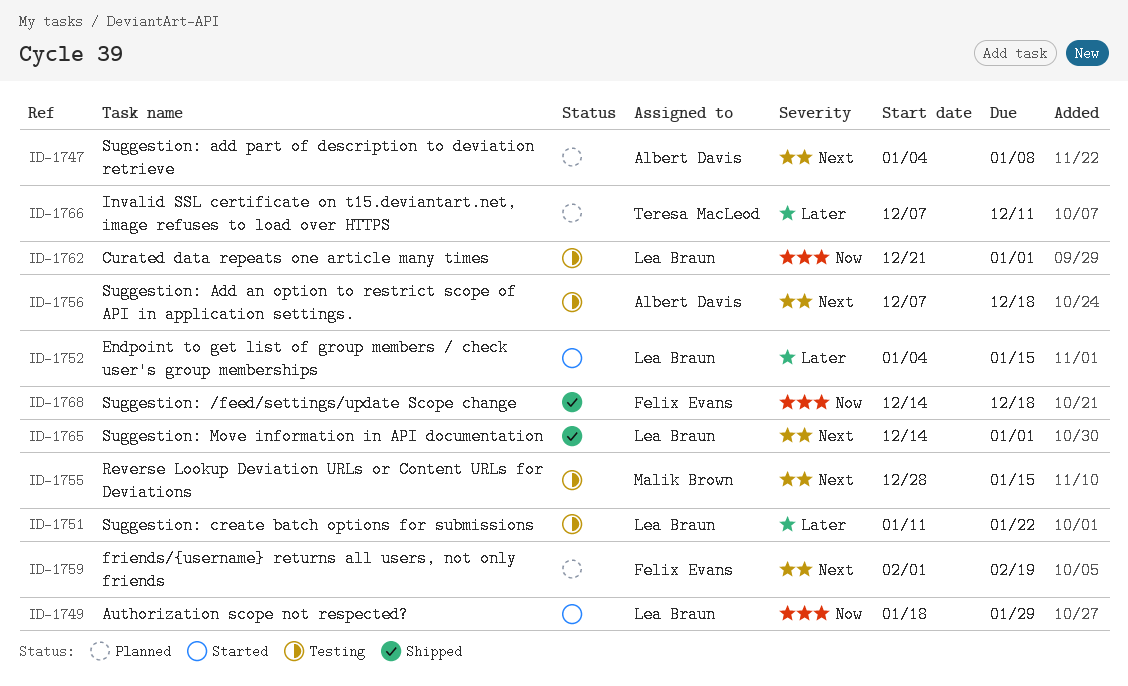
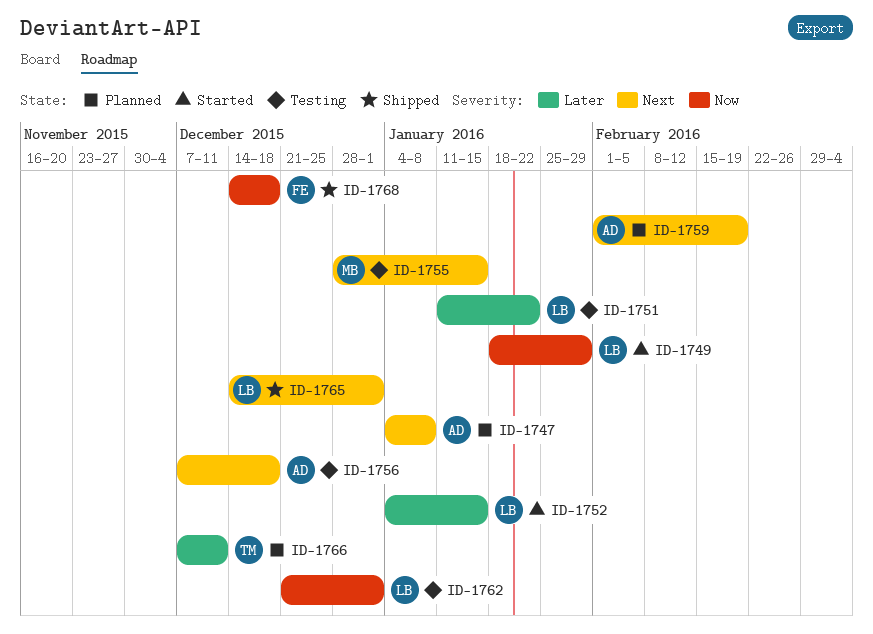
ID-1759, owner: Felix Evans -> Albert Davis

